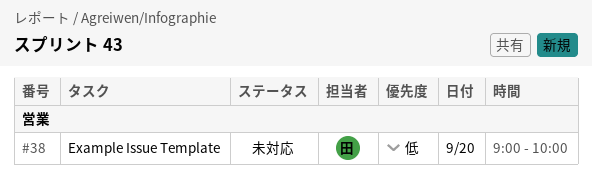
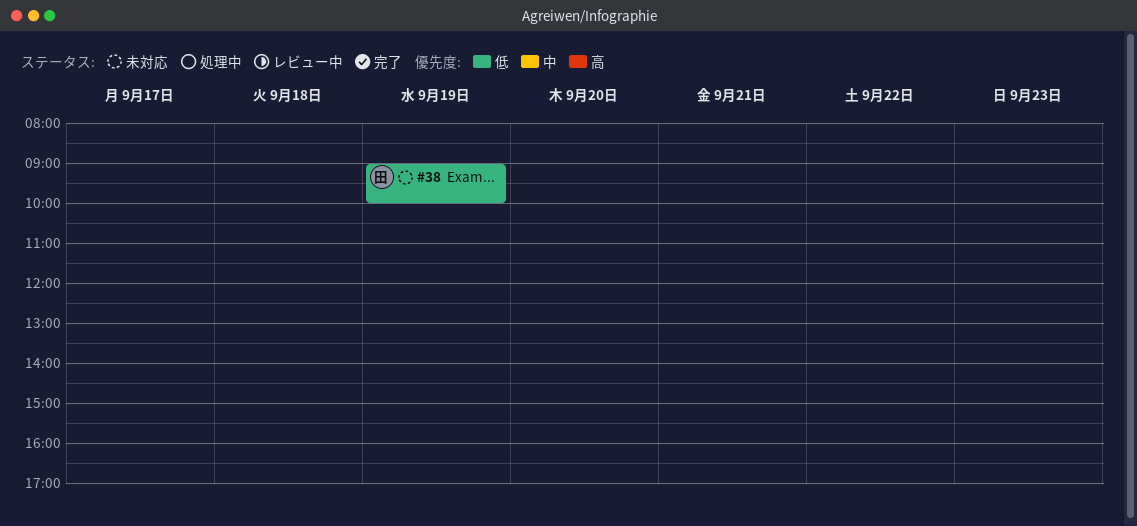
#38, day: Sep 20 -> Sep 19

